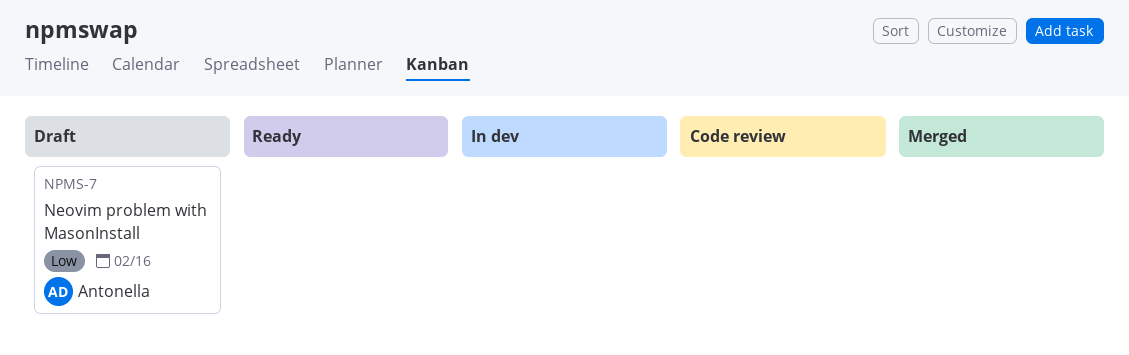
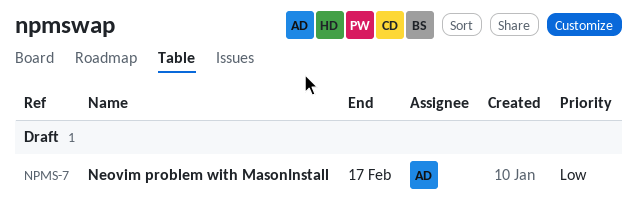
NPMS-7, due: Feb 16 -> Feb 17

